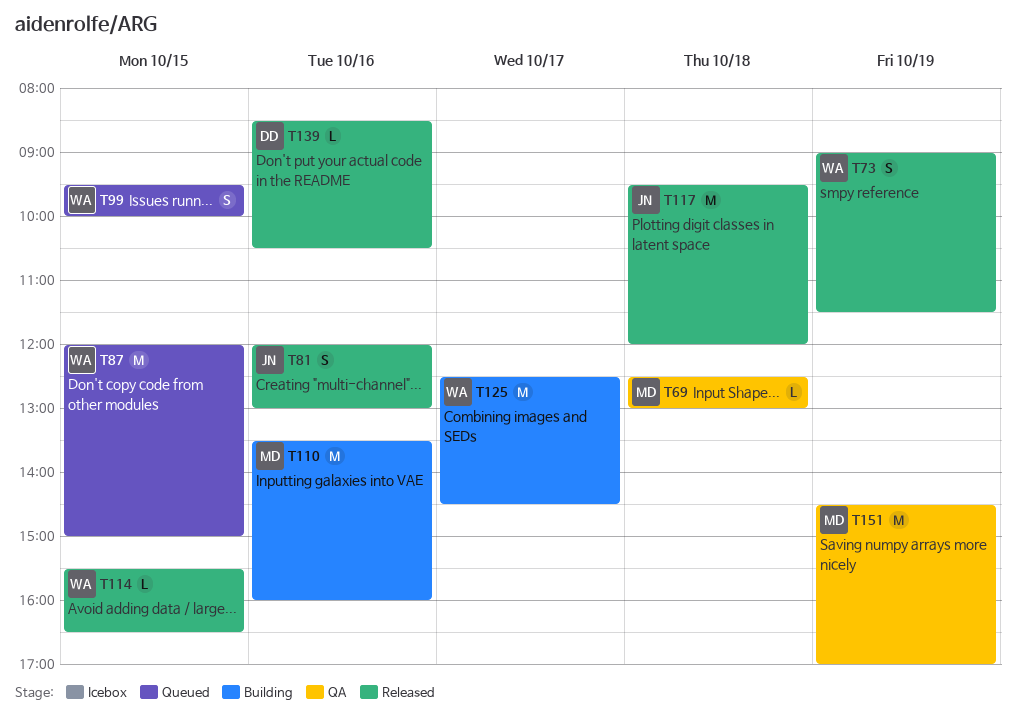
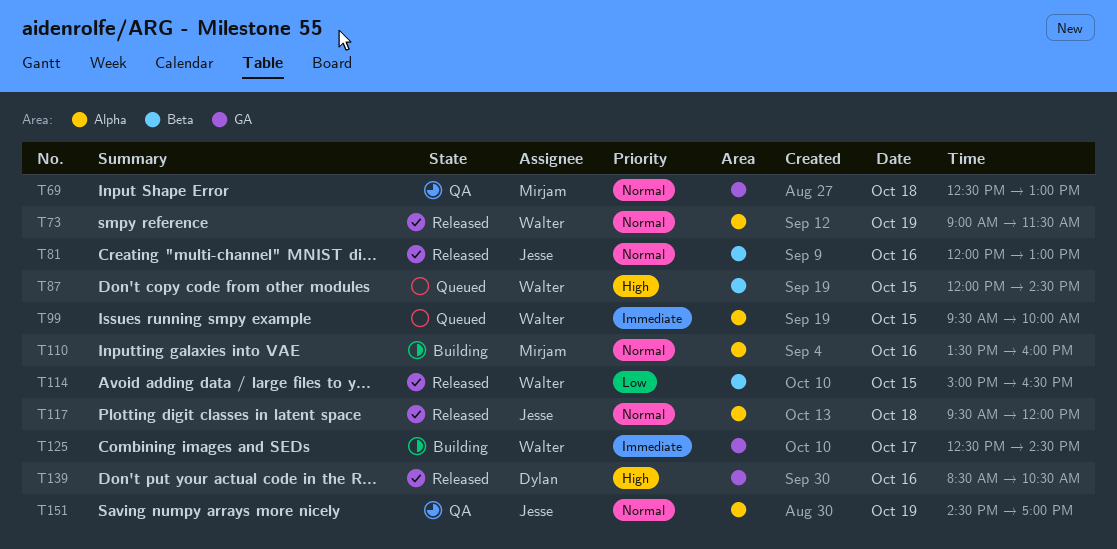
T87, ends: 15:00 -> 14:30
T114, begins: 15:30 -> 15:00
T151, owner: Mirjam -> Jesse

